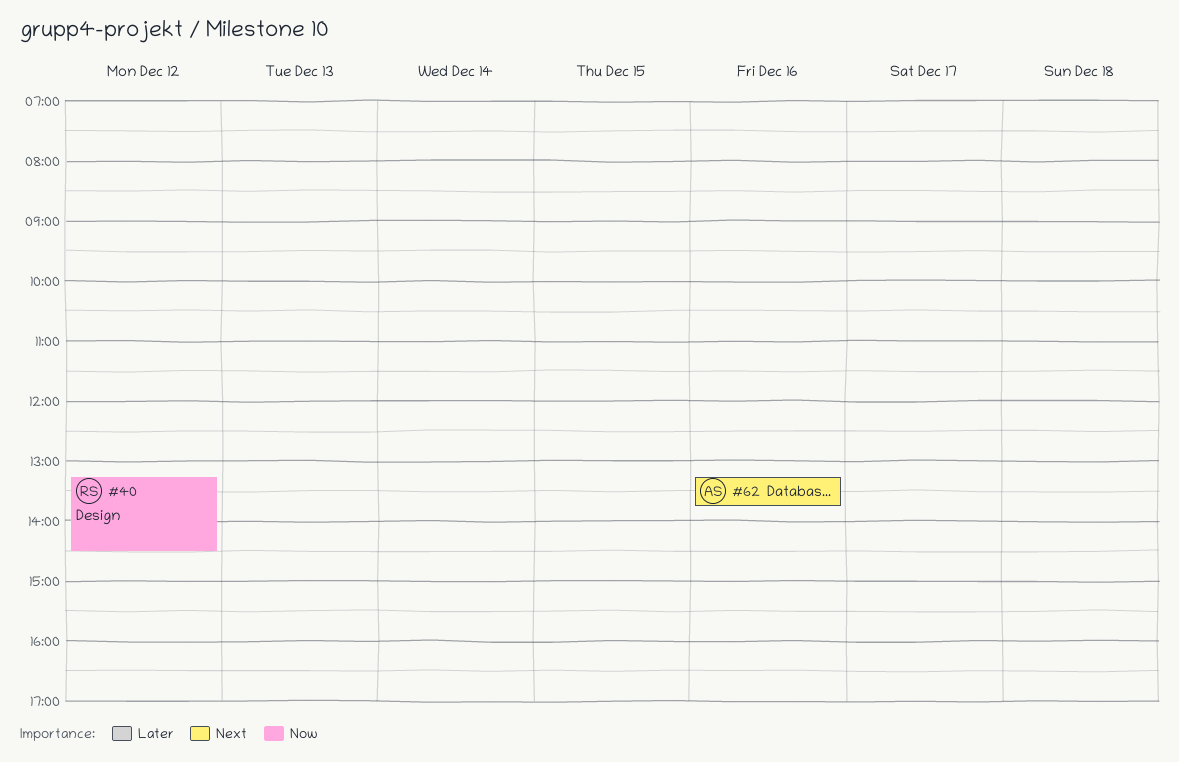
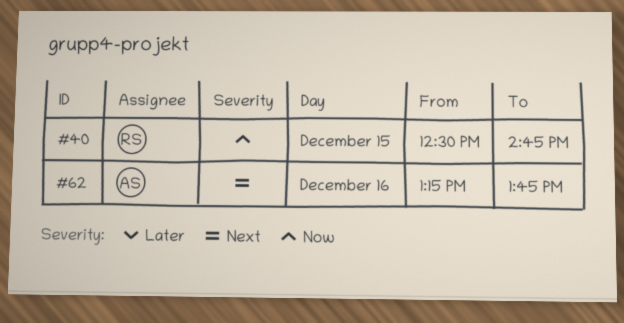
#40, day: Dec 12 -> Dec 15
#40, begins: 13:15 -> 12:30
#40, ends: 14:30 -> 14:45

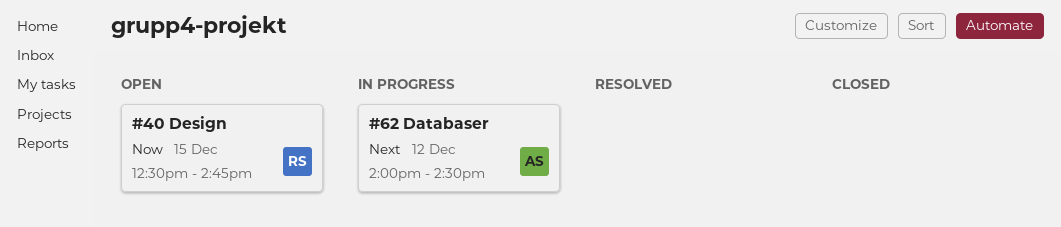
#62, day: Dec 16 -> Dec 12
#62, begins: 13:15 -> 14:00
#62, ends: 13:45 -> 14:30

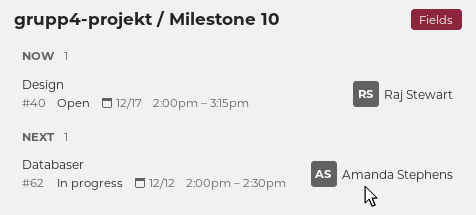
#40, day: Dec 15 -> Dec 17
#40, begins: 12:30 -> 14:00
#40, ends: 14:45 -> 15:15

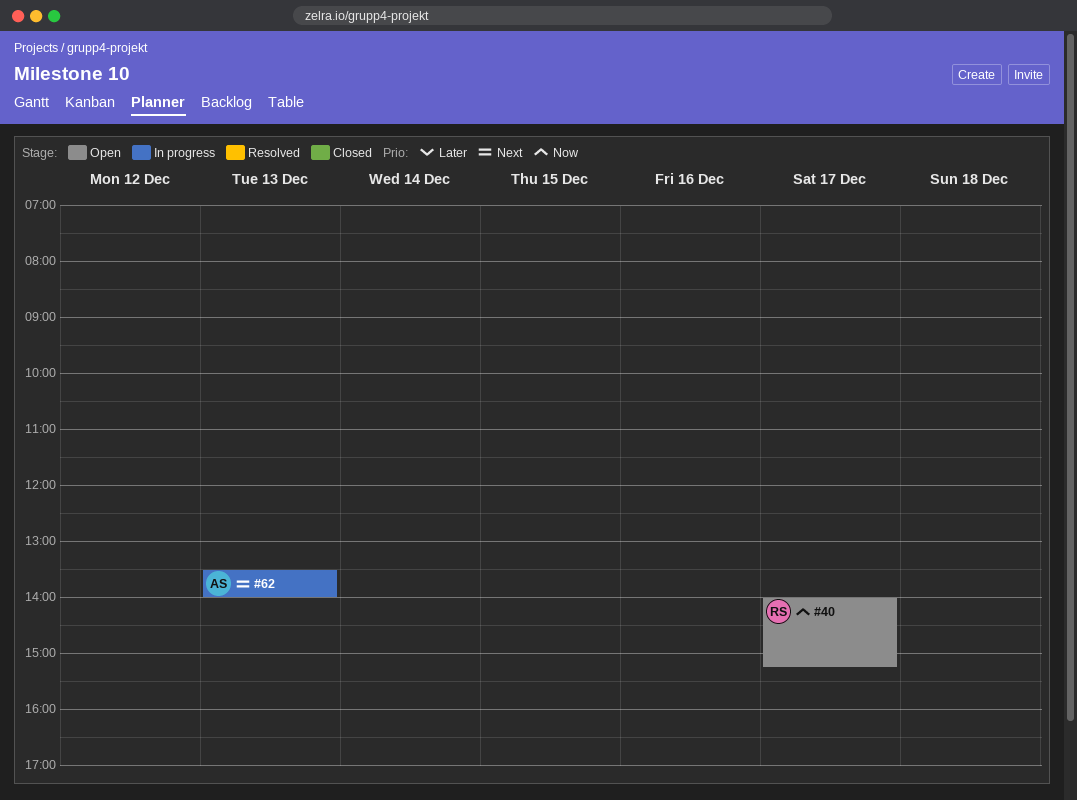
#62, day: Dec 12 -> Dec 13
#62, begins: 14:00 -> 13:30
#62, ends: 14:30 -> 14:00

